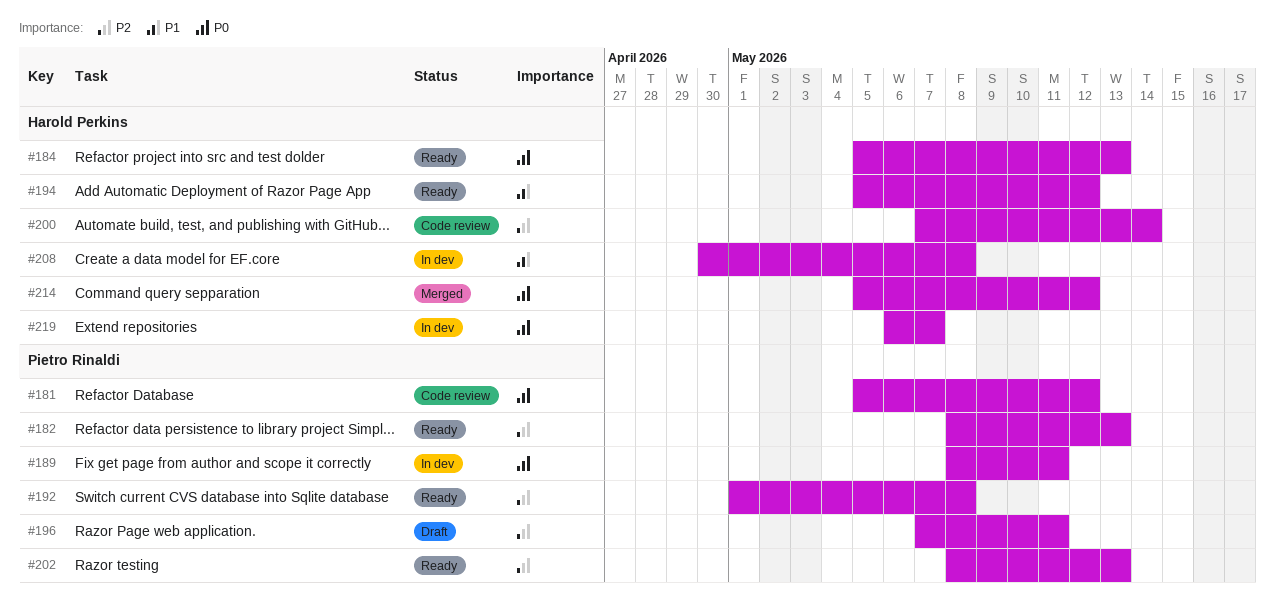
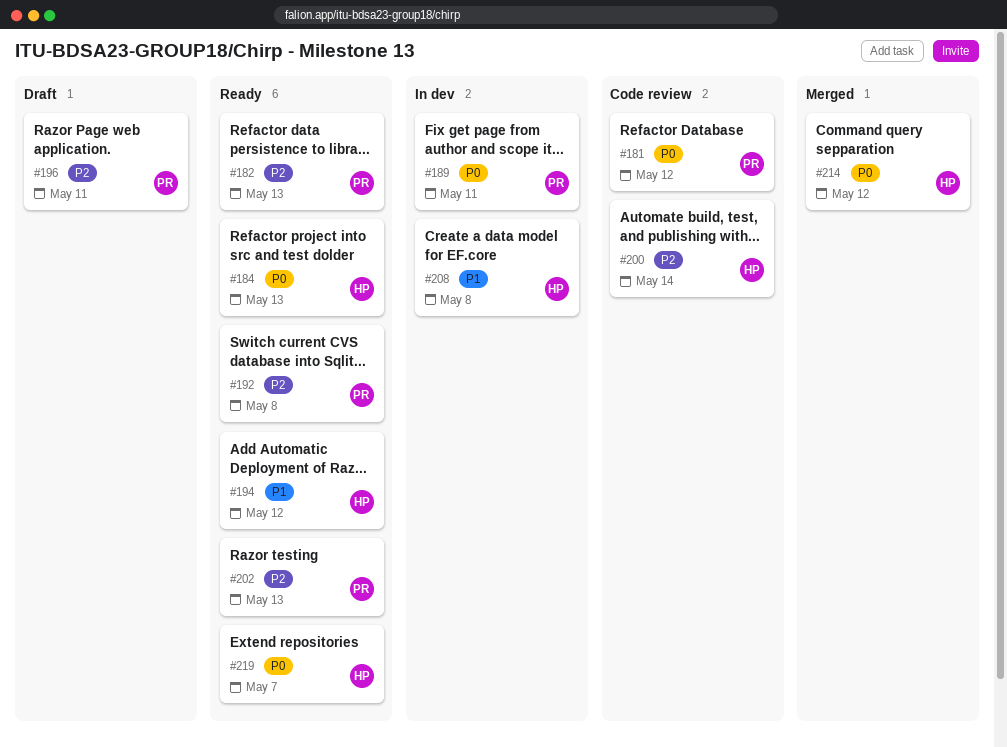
#219, status: In dev -> Ready

